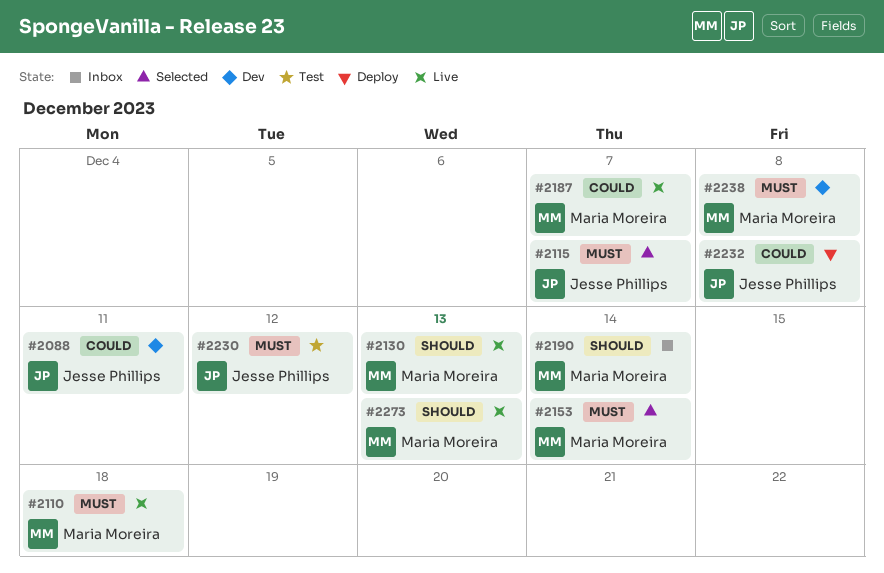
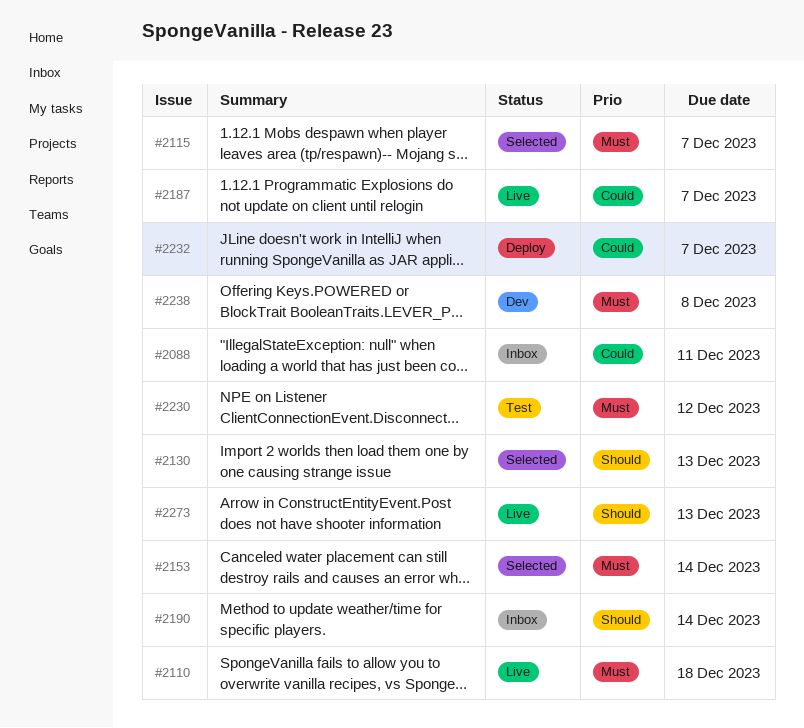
#2088, status: Dev -> Inbox
#2130, status: Live -> Selected
#2232, due: Dec 8 -> Dec 7

